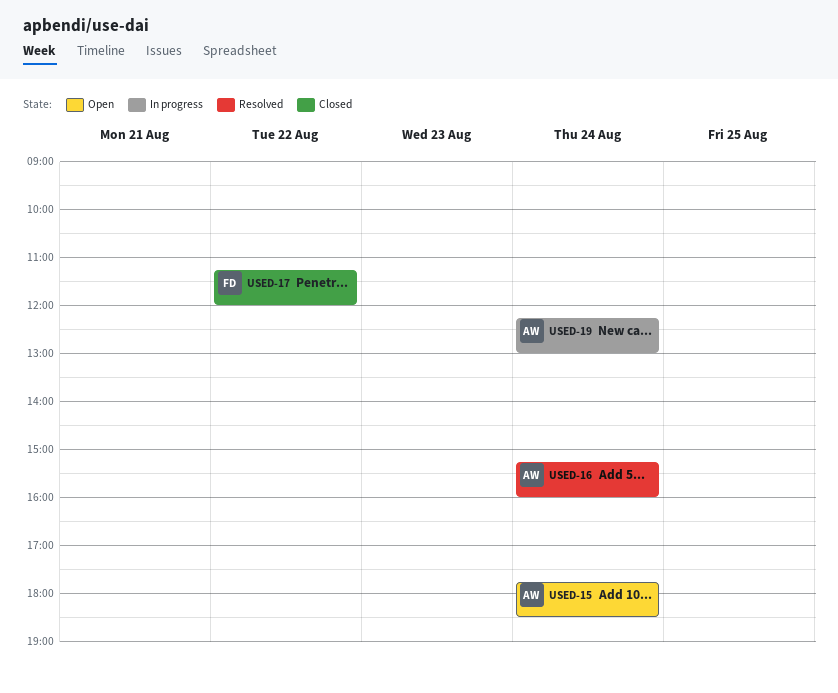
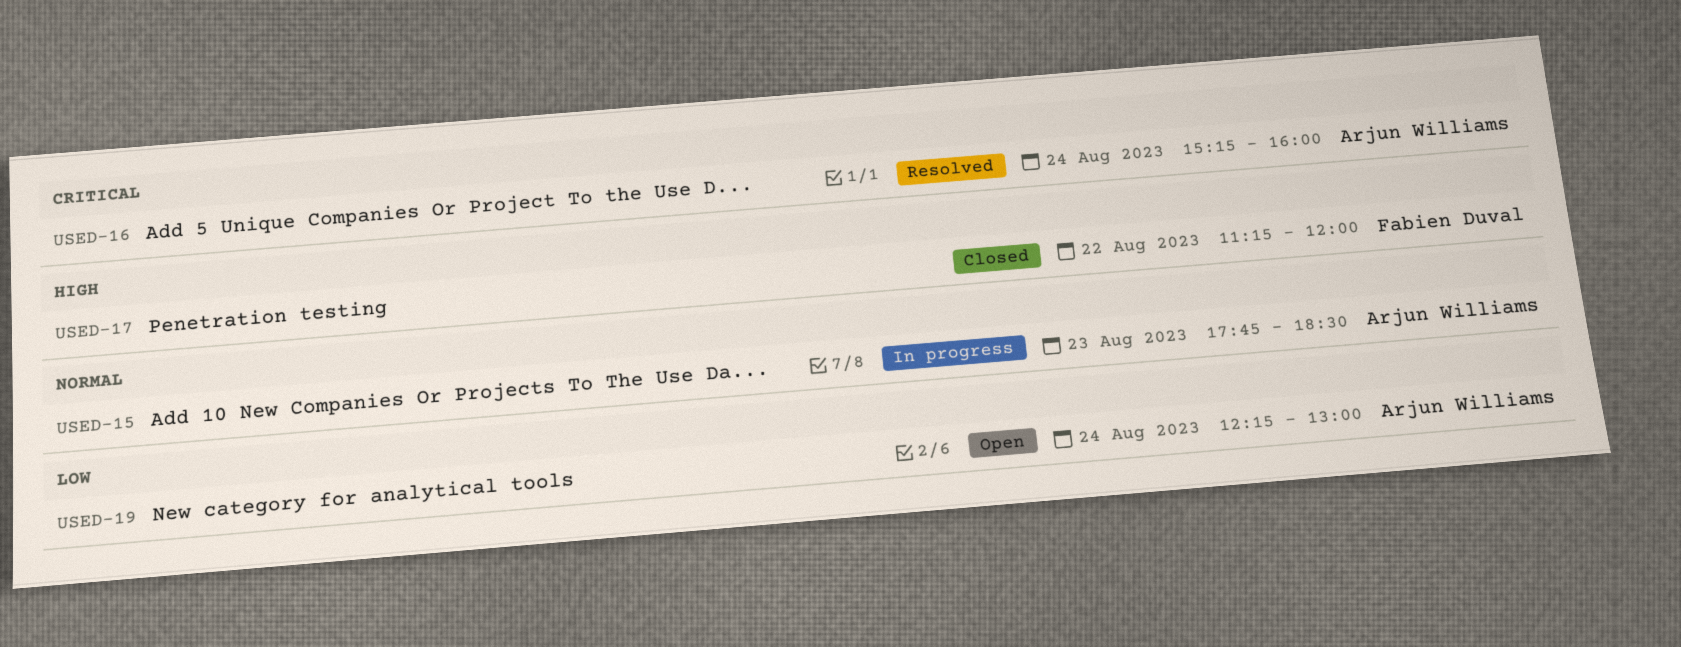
USED-15, status: Open -> In progress
USED-15, day: Aug 24 -> Aug 23
USED-19, status: In progress -> Open

